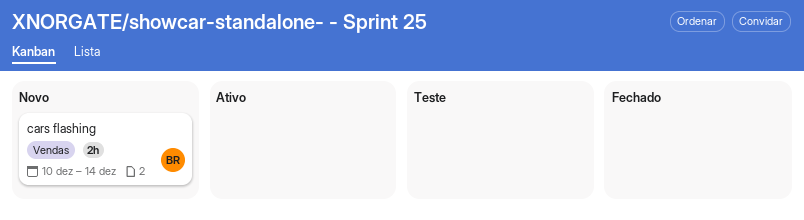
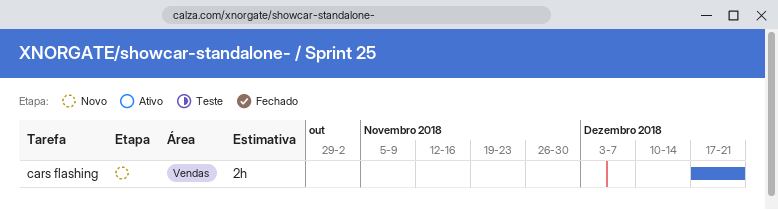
cars flashing, start: Dec 10 -> Dec 17
cars flashing, due: Dec 14 -> Dec 21

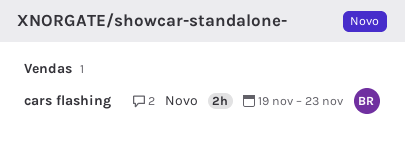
cars flashing, start: Dec 17 -> Nov 19
cars flashing, due: Dec 21 -> Nov 23

